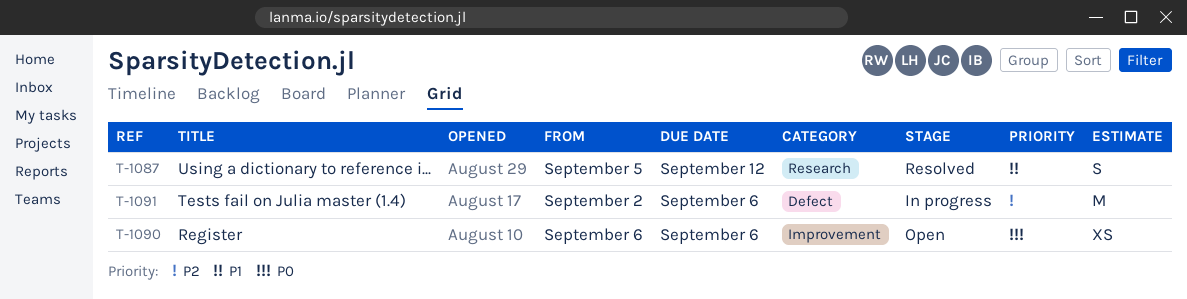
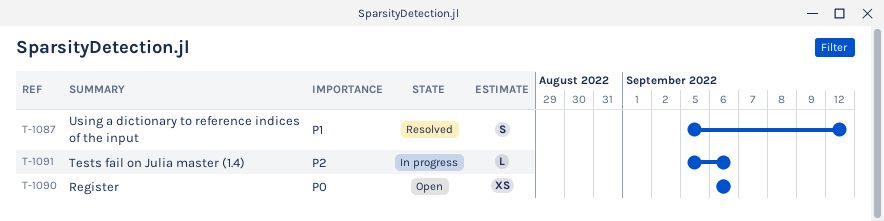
T-1091, estimate: M -> L
T-1091, start: Sep 2 -> Sep 5

